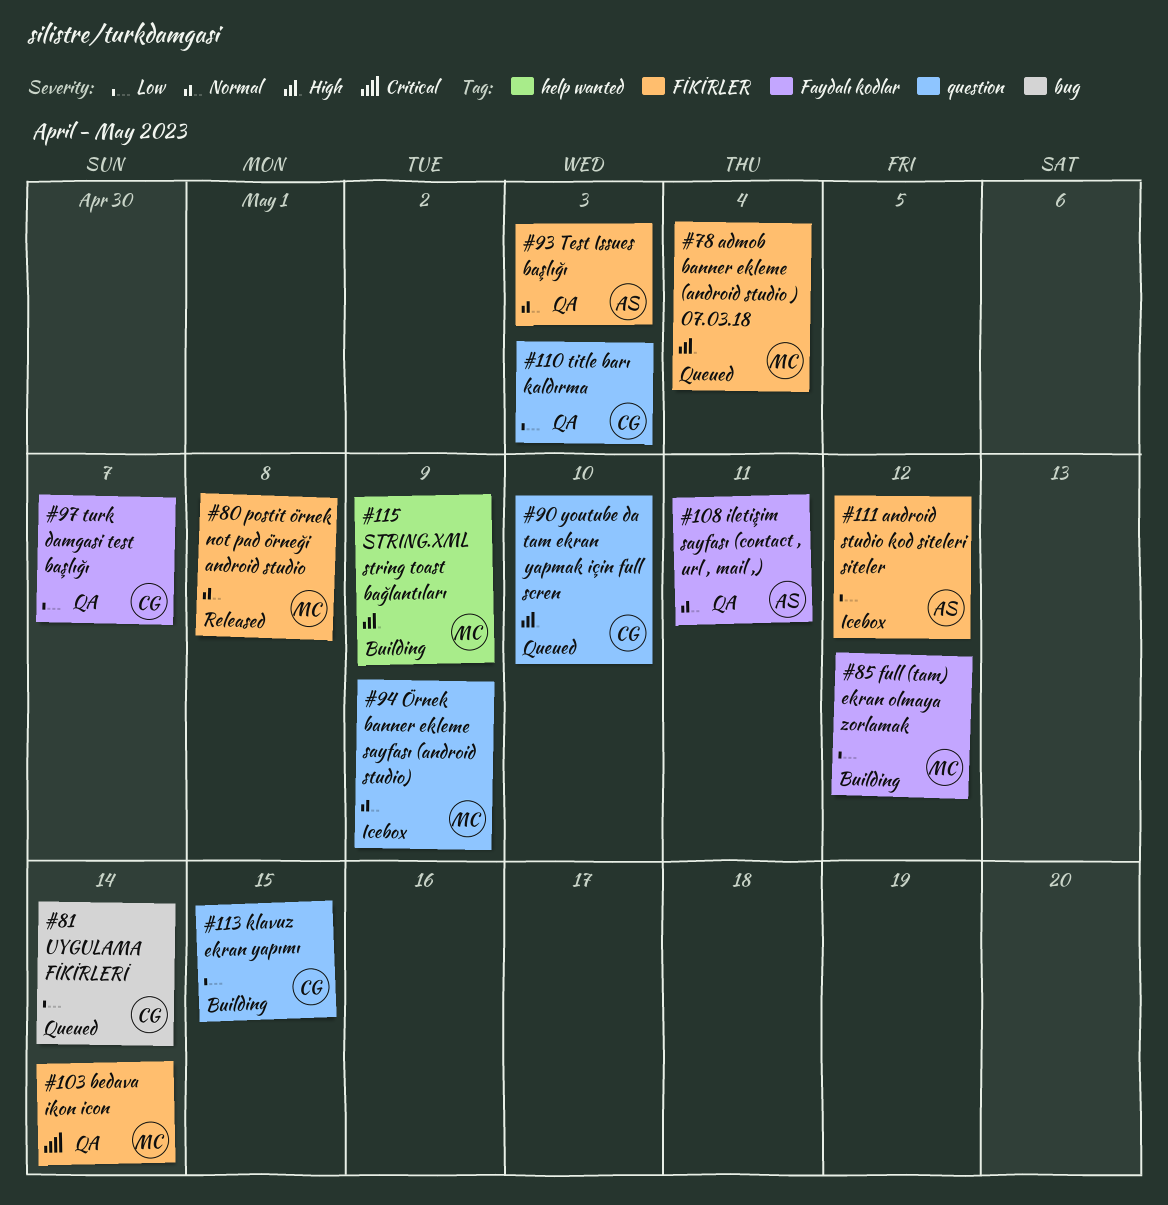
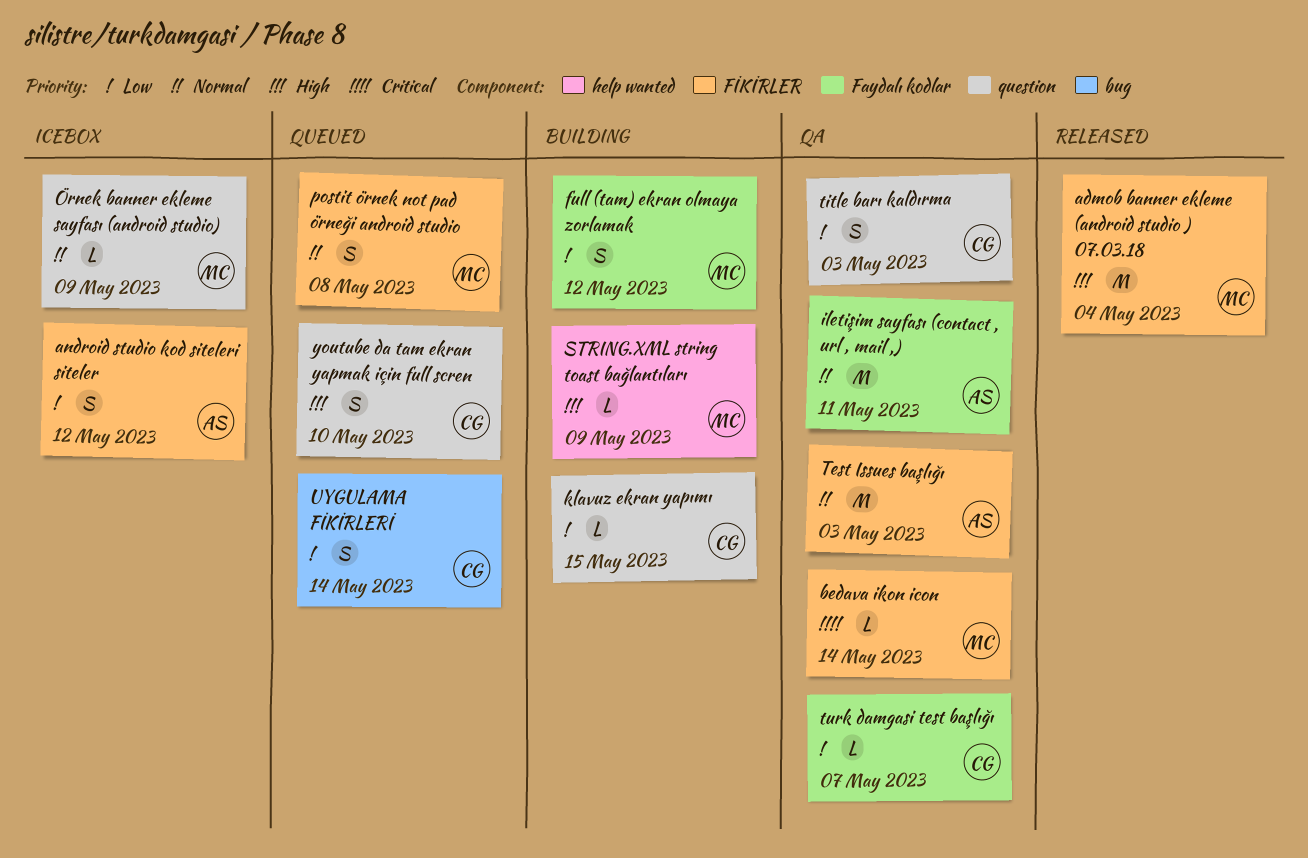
admob banner ekleme (android studio ) 07.03.18, status: Queued -> Released
postit örnek not pad örneği android studio, status: Released -> Queued

